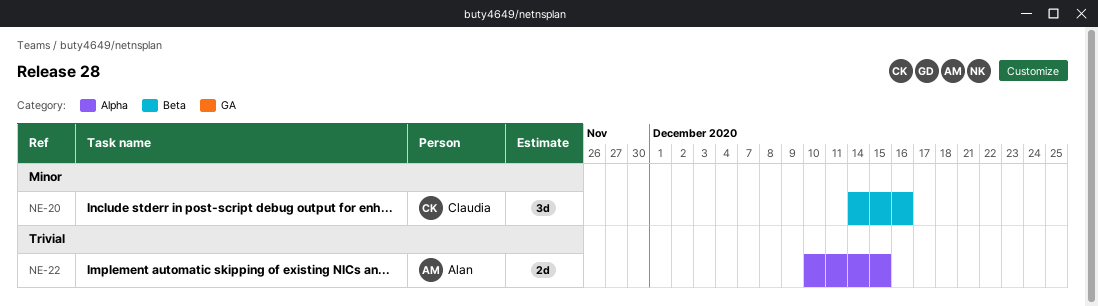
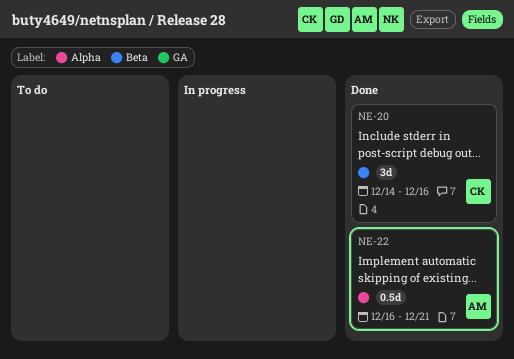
NE-22, estimate: 2d -> 0.5d
NE-22, start: Dec 10 -> Dec 16
NE-22, due: Dec 15 -> Dec 21

